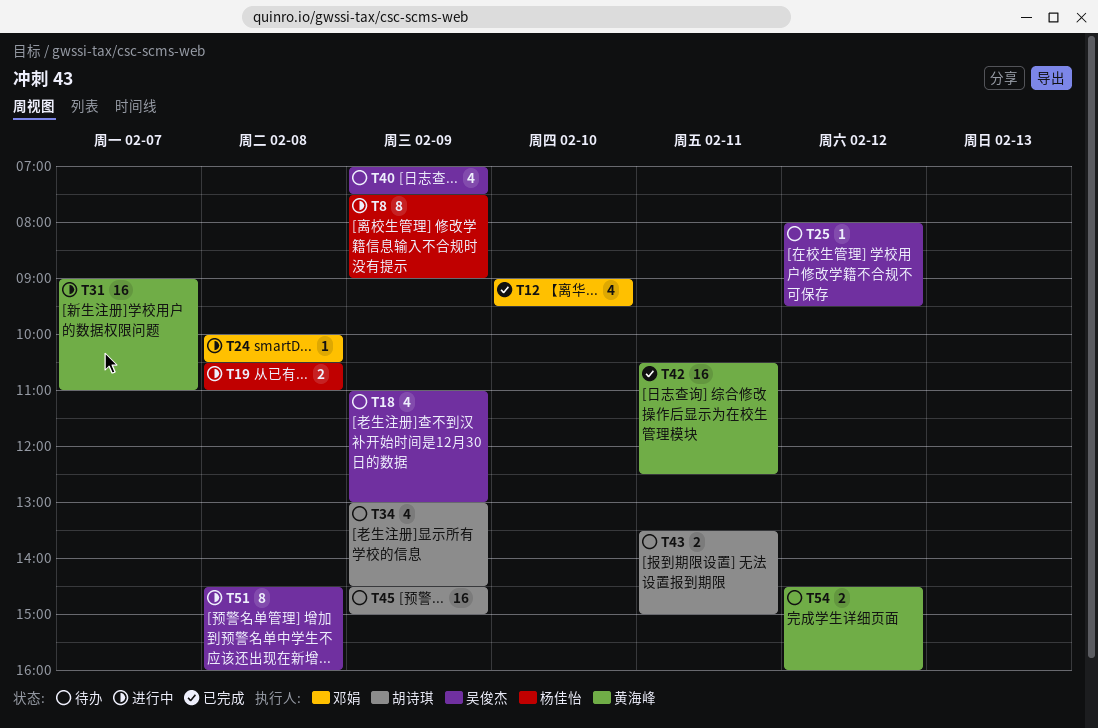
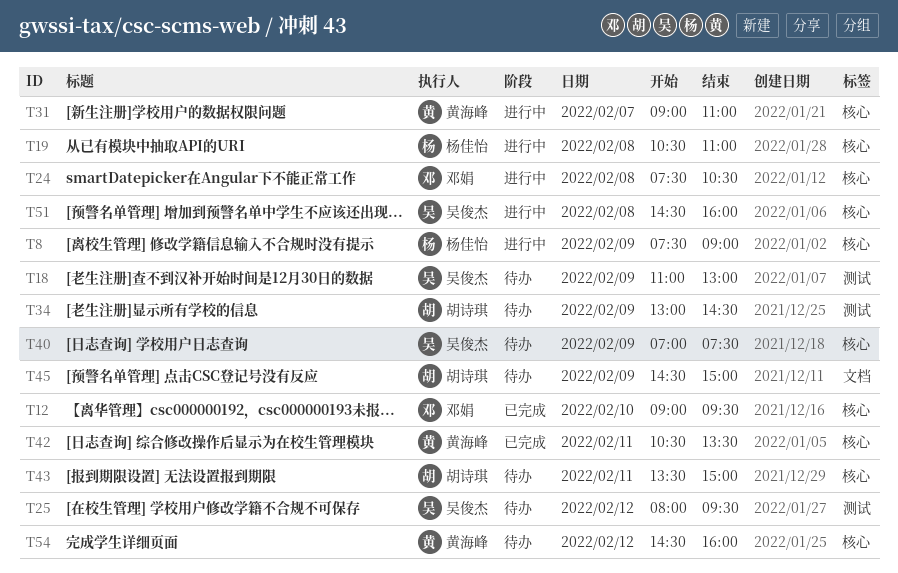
T24, begins: 10:00 -> 07:30
T42, ends: 12:30 -> 13:30

